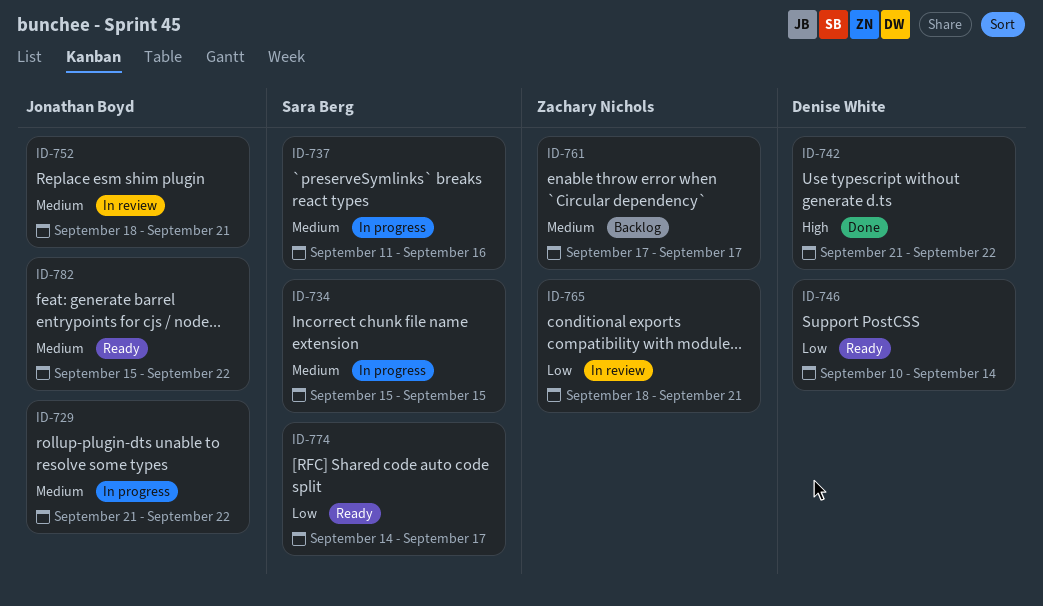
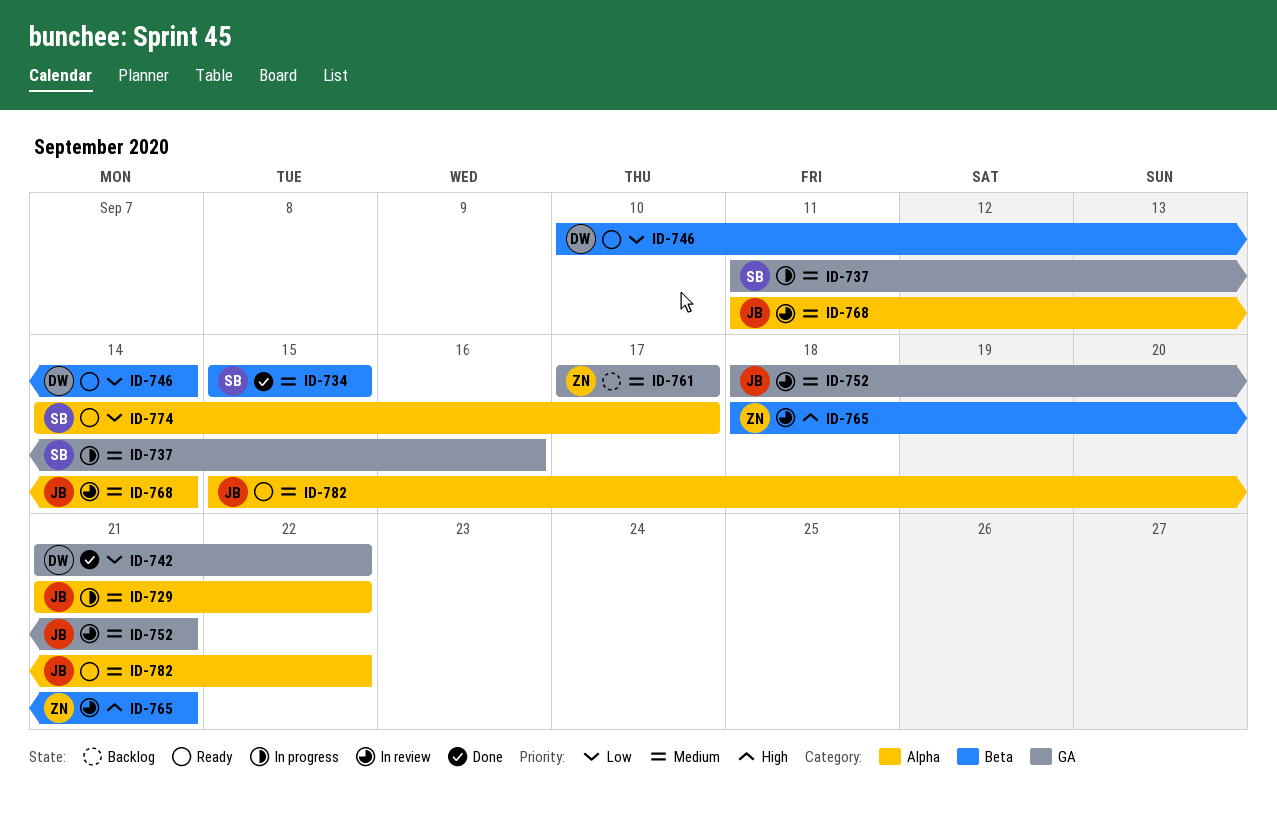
ID-734, status: In progress -> Done
ID-742, priority: High -> Low
ID-765, priority: Low -> High
ID-768: none -> present

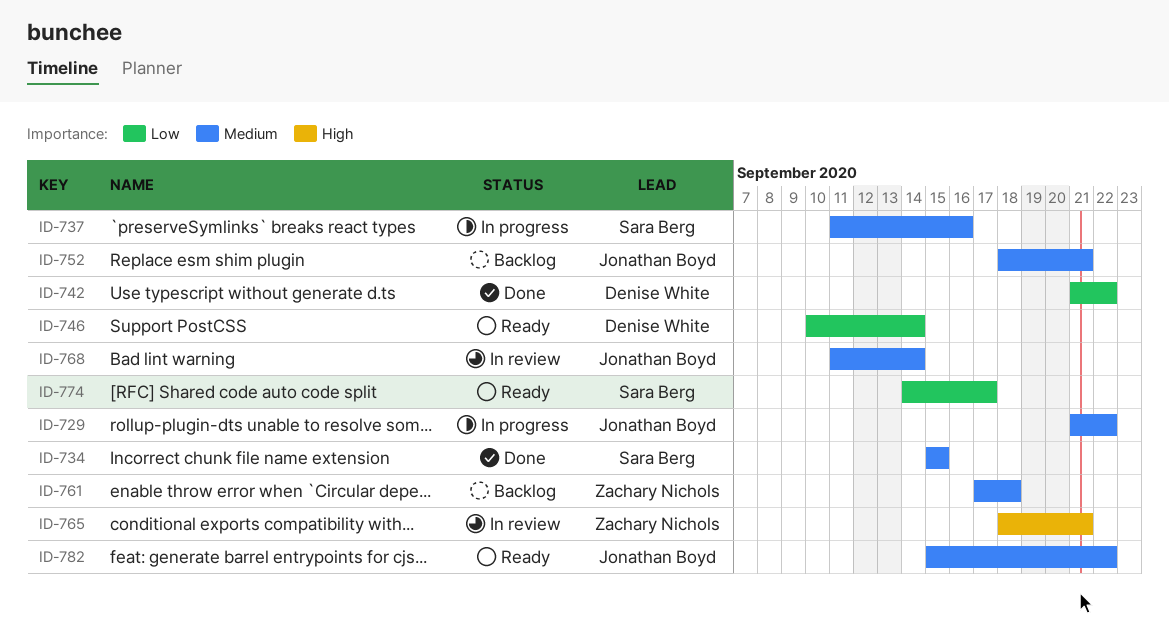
ID-752, status: In review -> Backlog
ID-761, due: Sep 17 -> Sep 18

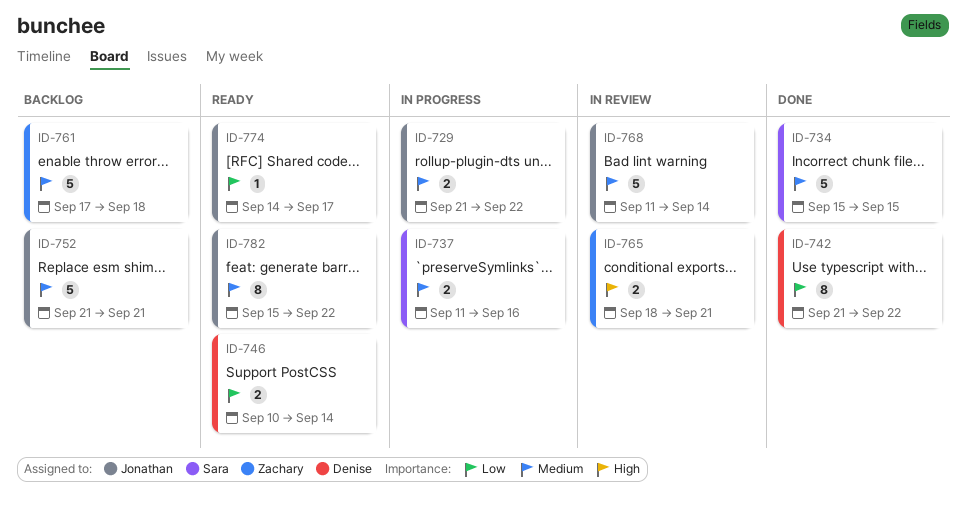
ID-752, start: Sep 18 -> Sep 21
ID-774, owner: Sara Berg -> Jonathan Boyd

